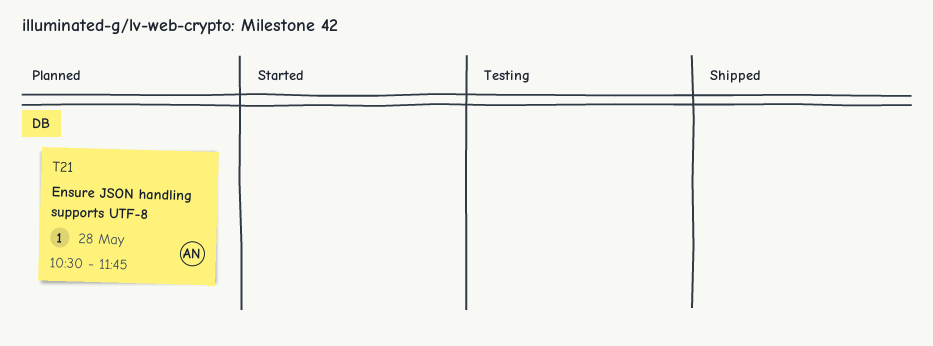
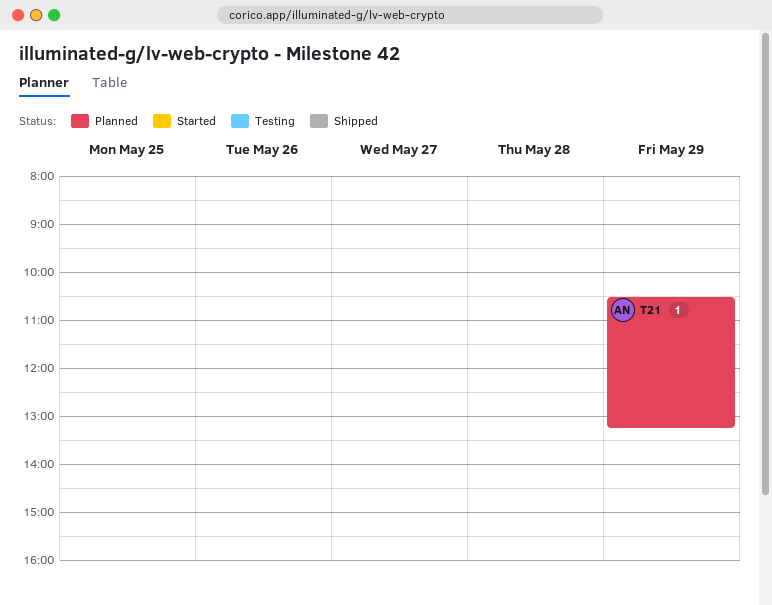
T21, day: May 28 -> May 29
T21, ends: 11:45 -> 13:15

